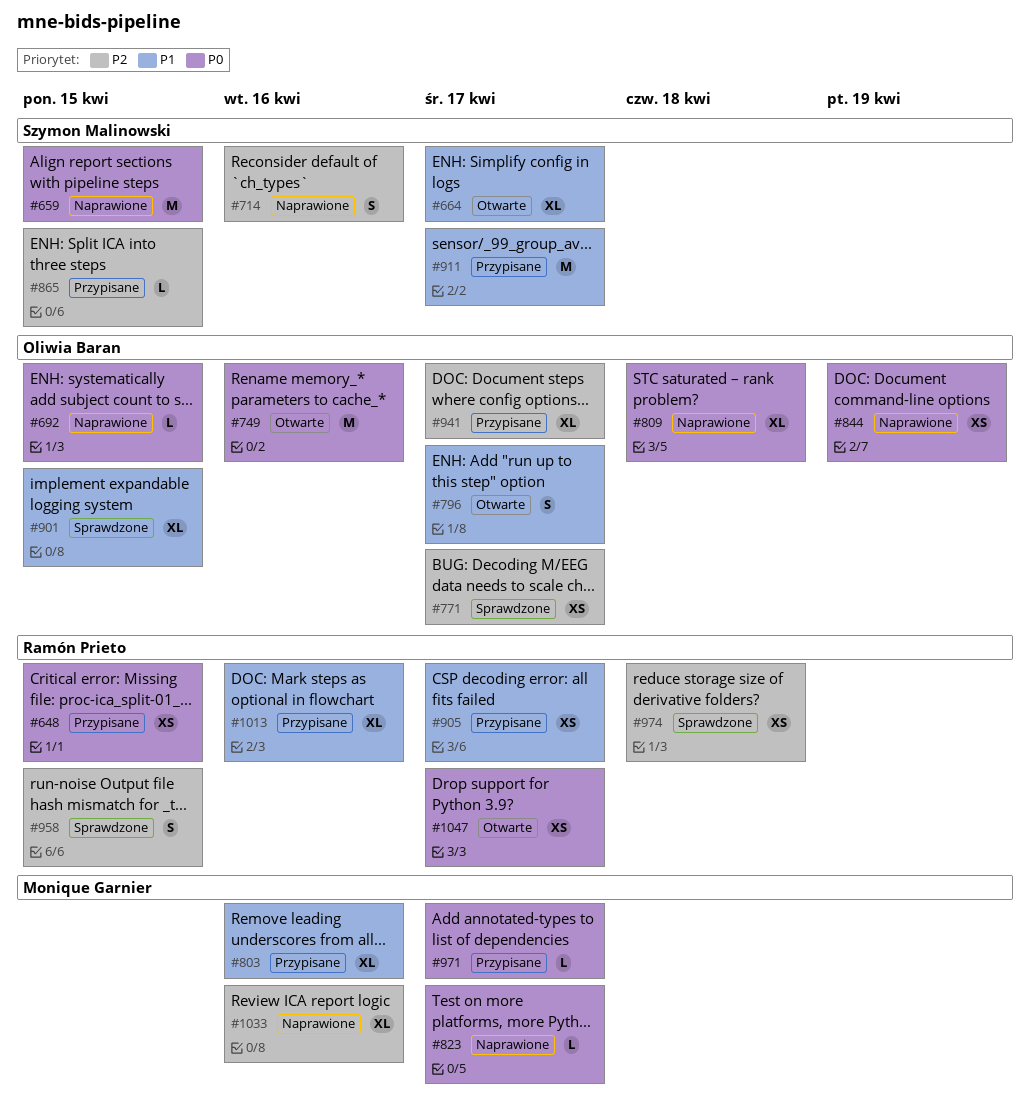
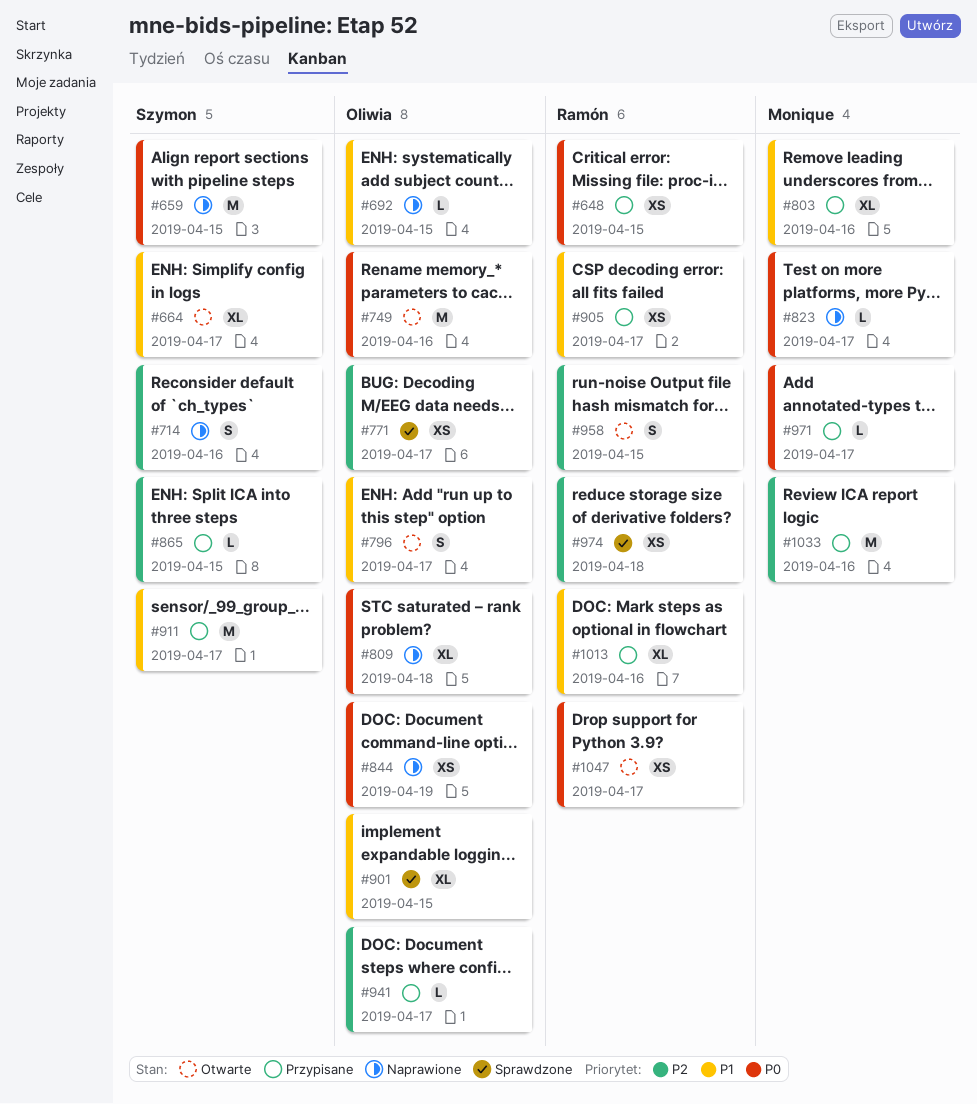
#692, priority: P0 -> P1
#941, estimate: XL -> L
#958, status: Sprawdzone -> Otwarte
#1033, status: Naprawione -> Przypisane
#1033, estimate: XL -> M

